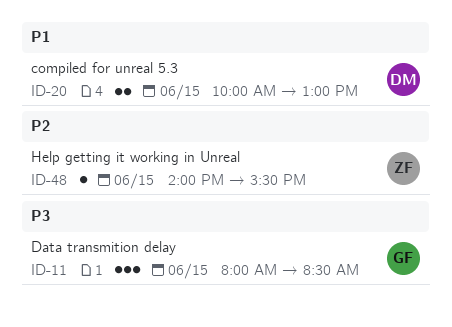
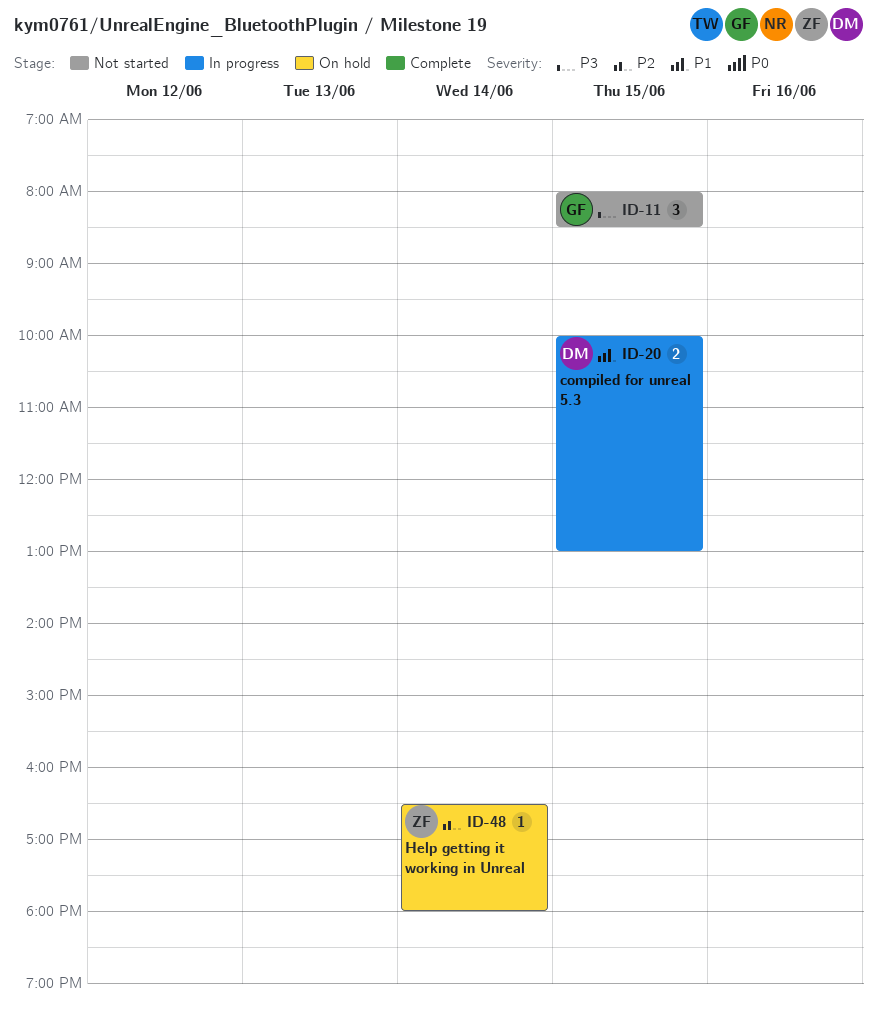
ID-48, day: Jun 15 -> Jun 14
ID-48, begins: 14:00 -> 16:30
ID-48, ends: 15:30 -> 18:00

